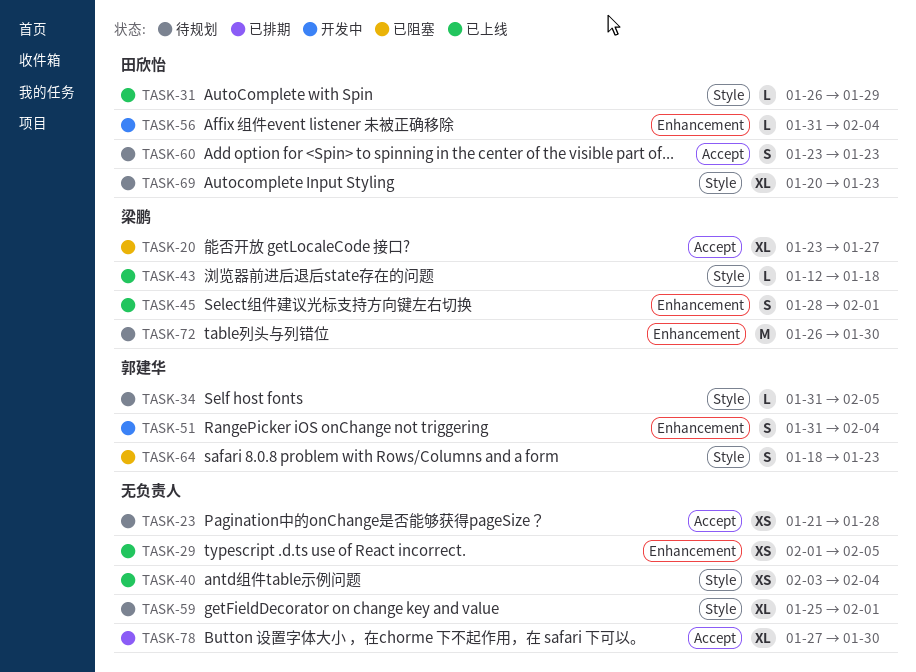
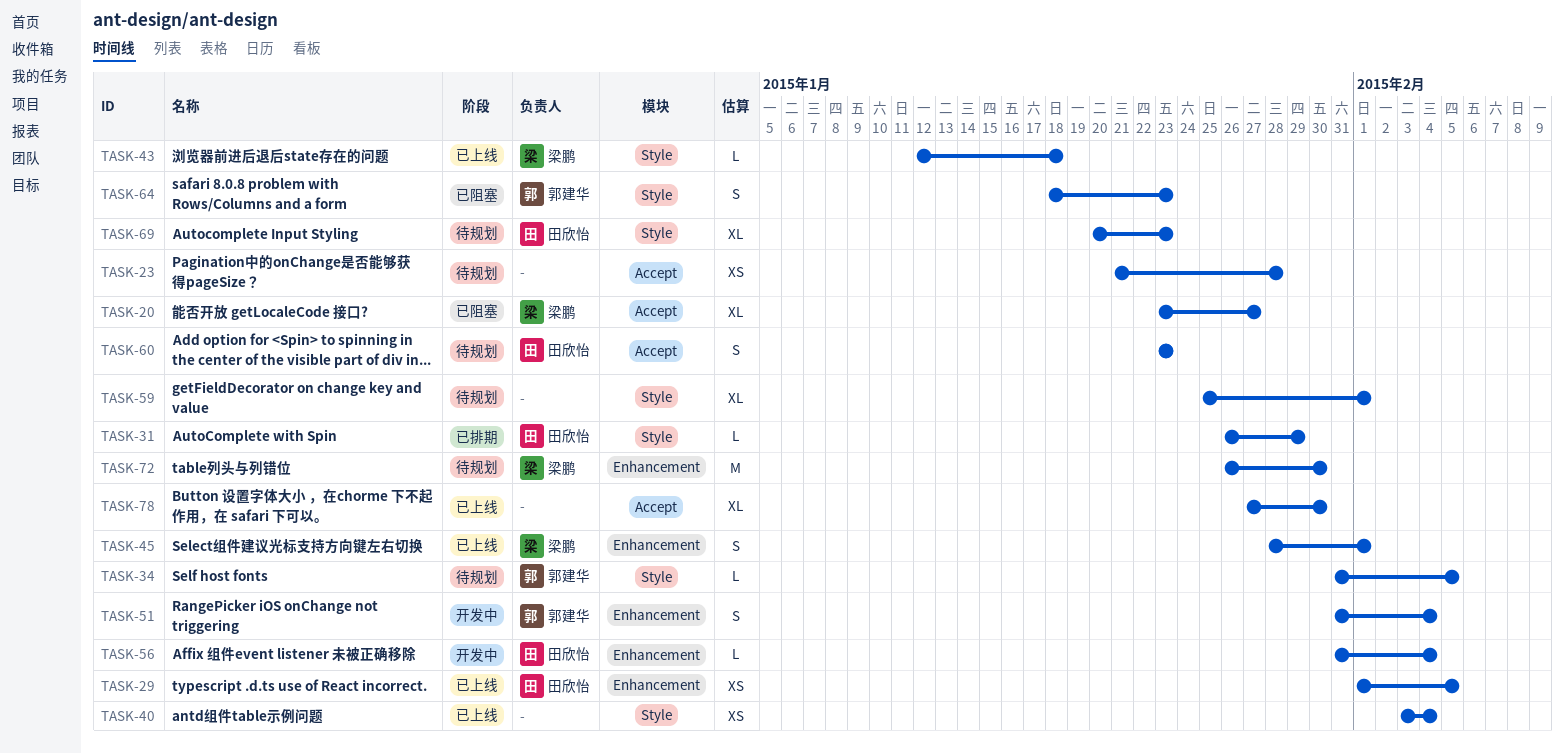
TASK-29, owner: none -> 田欣怡
TASK-31, status: 已上线 -> 已排期
TASK-78, status: 已排期 -> 已上线

